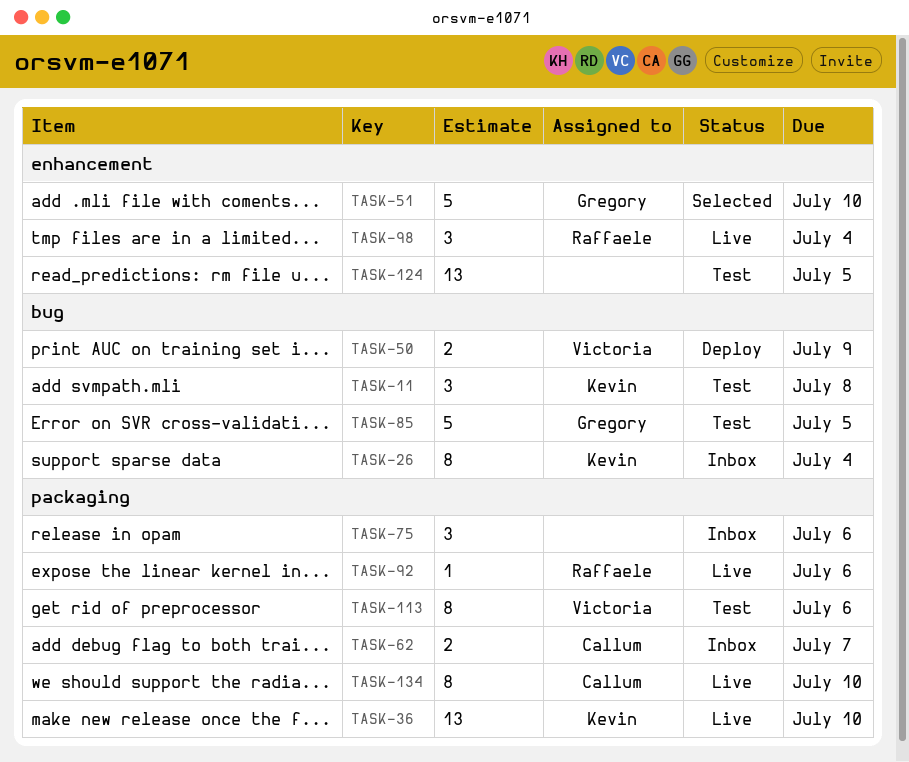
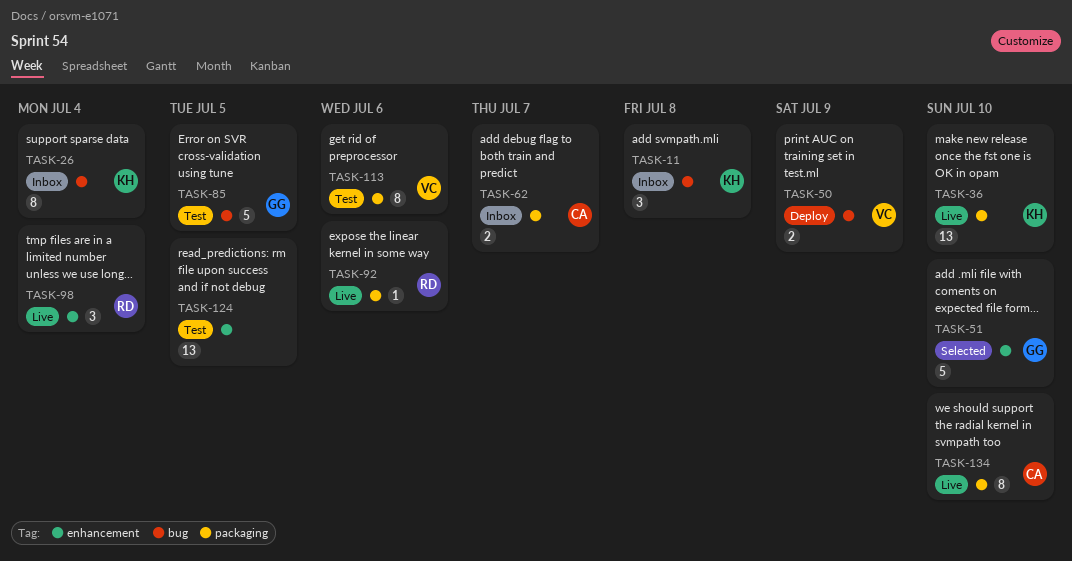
TASK-11, status: Test -> Inbox
TASK-75: present -> none

